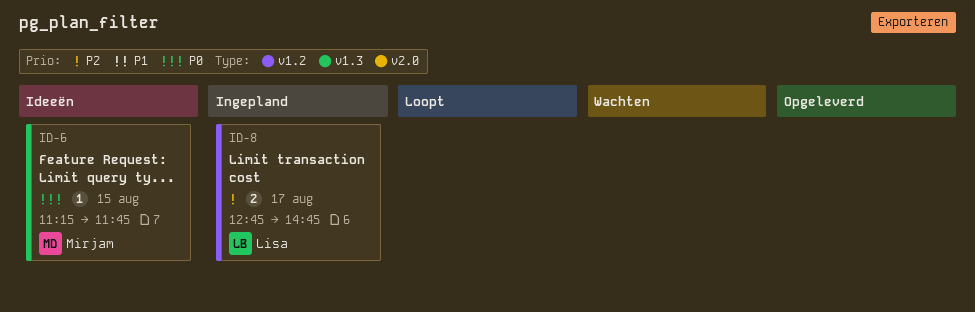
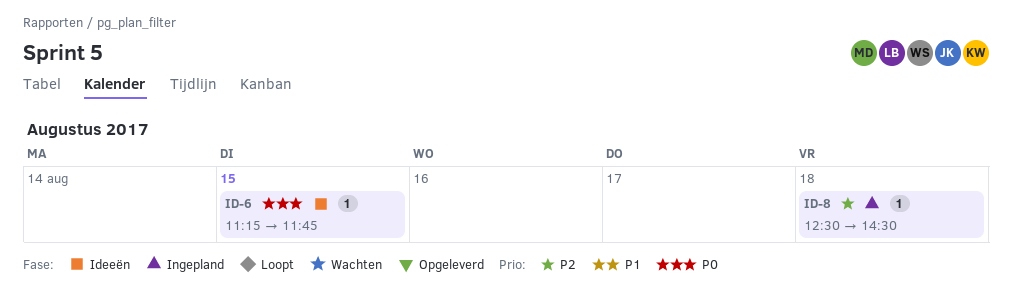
ID-8, estimate: 2 -> 1
ID-8, day: Aug 17 -> Aug 18
ID-8, begins: 12:45 -> 12:30
ID-8, ends: 14:45 -> 14:30

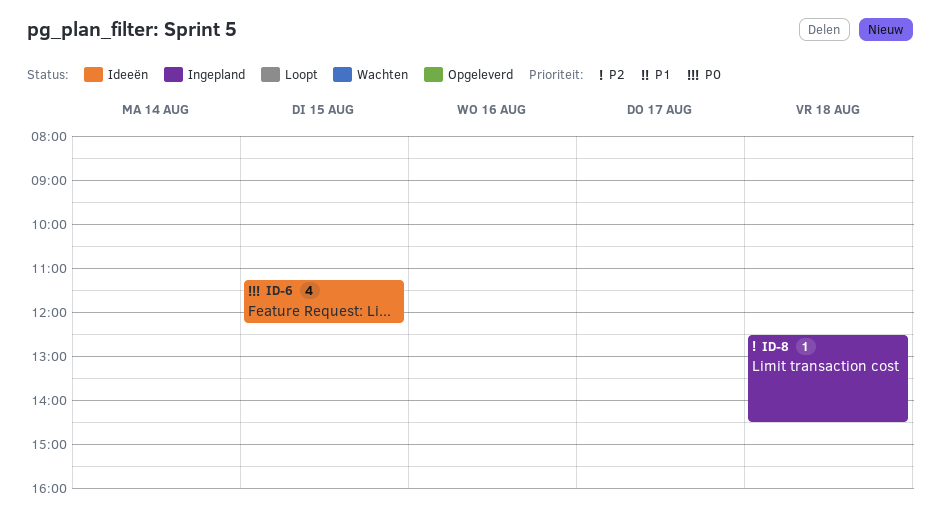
ID-6, estimate: 1 -> 4
ID-6, ends: 11:45 -> 12:15

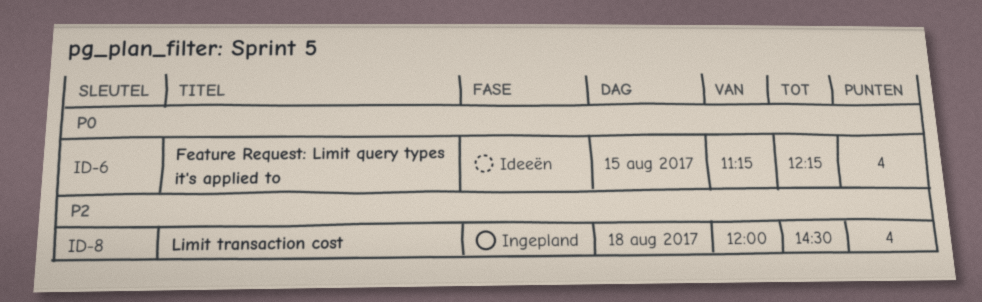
ID-8, estimate: 1 -> 4
ID-8, begins: 12:30 -> 12:00

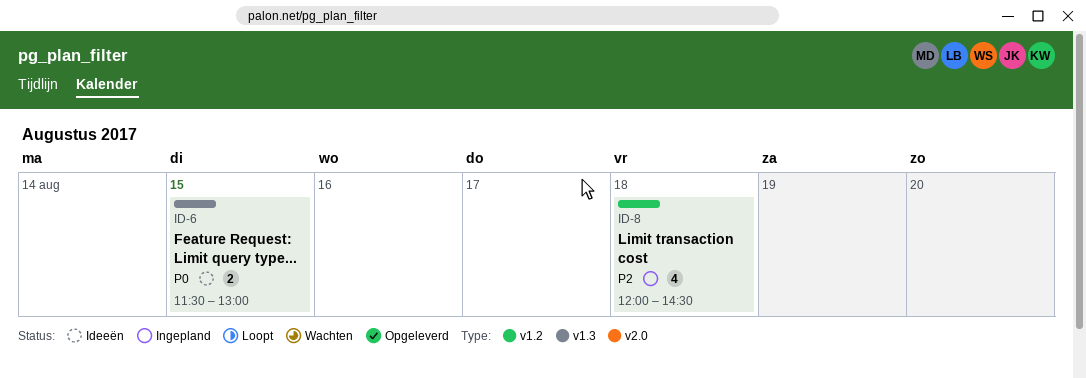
ID-6, estimate: 4 -> 2
ID-6, begins: 11:15 -> 11:30
ID-6, ends: 12:15 -> 13:00

